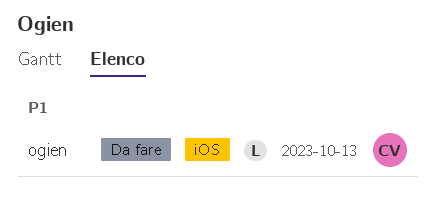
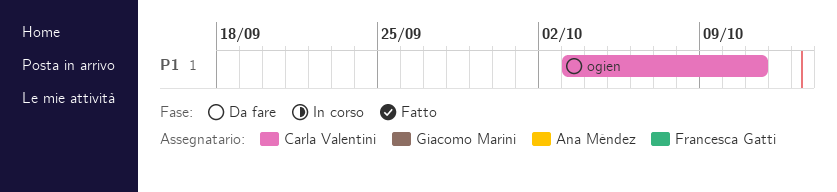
ogien, due: Oct 13 -> Oct 11

